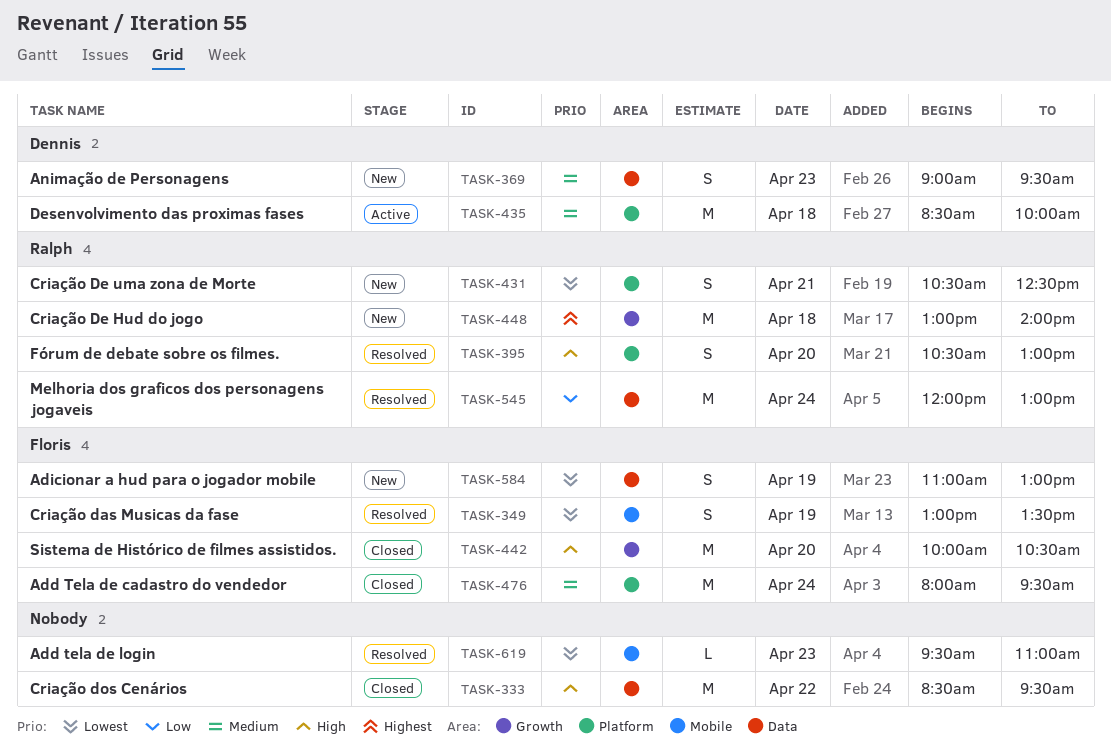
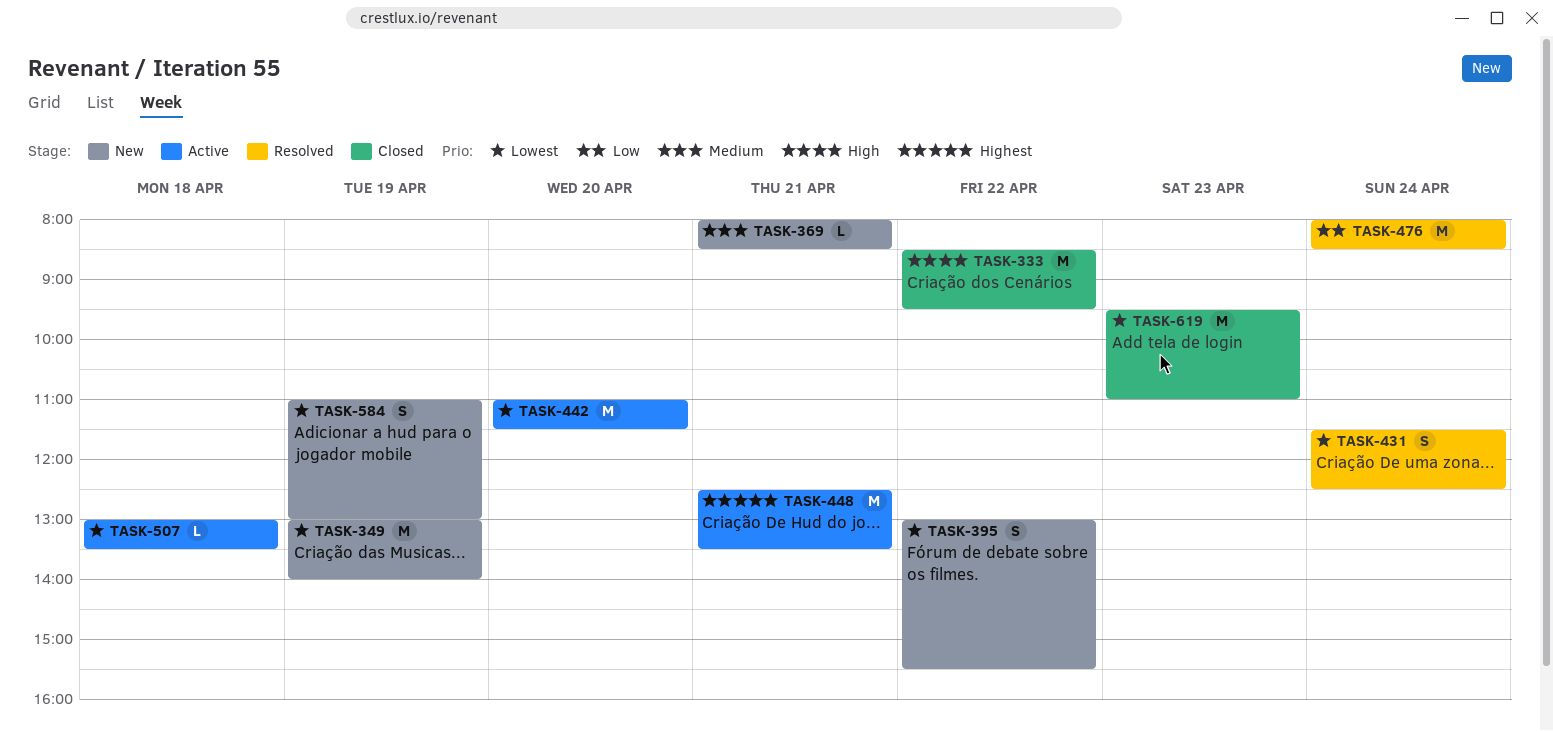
TASK-349, status: Resolved -> New
TASK-349, estimate: S -> M
TASK-349, ends: 13:30 -> 14:00
TASK-369, estimate: S -> L
TASK-369, day: Apr 23 -> Apr 21
TASK-369, begins: 09:00 -> 08:00
TASK-369, ends: 09:30 -> 08:30
TASK-395, status: Resolved -> New
TASK-395, priority: High -> Lowest
TASK-395, day: Apr 20 -> Apr 22
TASK-395, begins: 10:30 -> 13:00
TASK-395, ends: 13:00 -> 15:30
TASK-431, status: New -> Resolved
TASK-431, day: Apr 21 -> Apr 24
TASK-431, begins: 10:30 -> 11:30
TASK-435: present -> none
TASK-442, status: Closed -> Active
TASK-442, priority: High -> Lowest
TASK-442, begins: 10:00 -> 11:00
TASK-442, ends: 10:30 -> 11:30
TASK-448, status: New -> Active
TASK-448, day: Apr 18 -> Apr 21
TASK-448, begins: 13:00 -> 12:30
TASK-448, ends: 14:00 -> 13:30
TASK-476, status: Closed -> Resolved
TASK-476, priority: Medium -> Low
TASK-476, ends: 09:30 -> 08:30
TASK-507: none -> present
TASK-545: present -> none
TASK-619, status: Resolved -> Closed
TASK-619, estimate: L -> M

